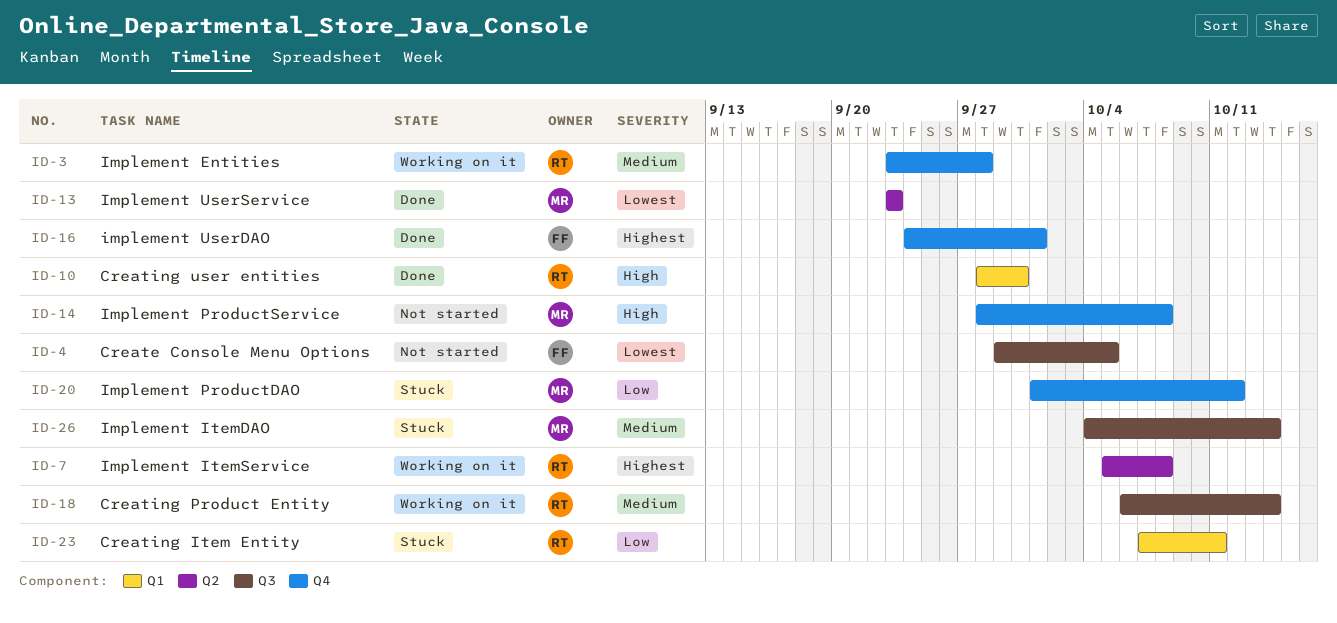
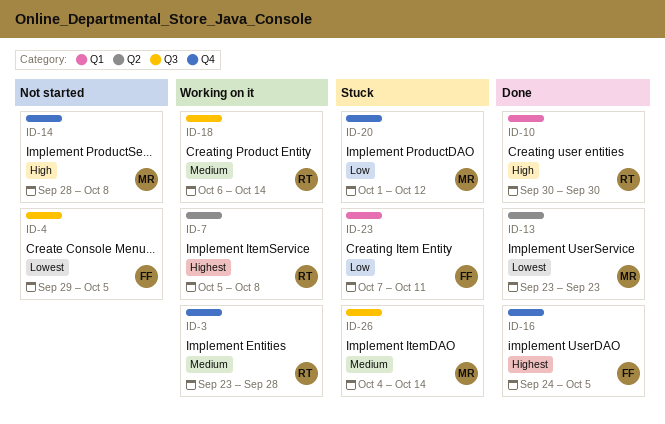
ID-10, start: Sep 28 -> Sep 30
ID-16, due: Oct 1 -> Oct 5
ID-23, owner: RT -> FF

